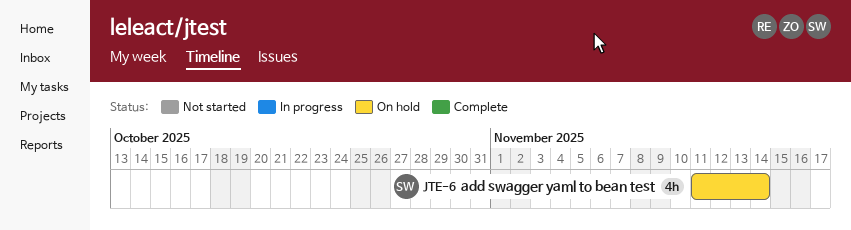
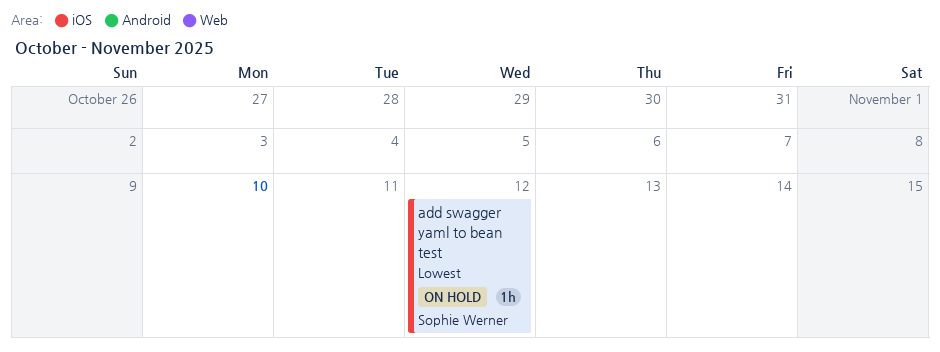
add swagger yaml to bean test, estimate: 4h -> 1h
add swagger yaml to bean test, due: Nov 14 -> Nov 12

